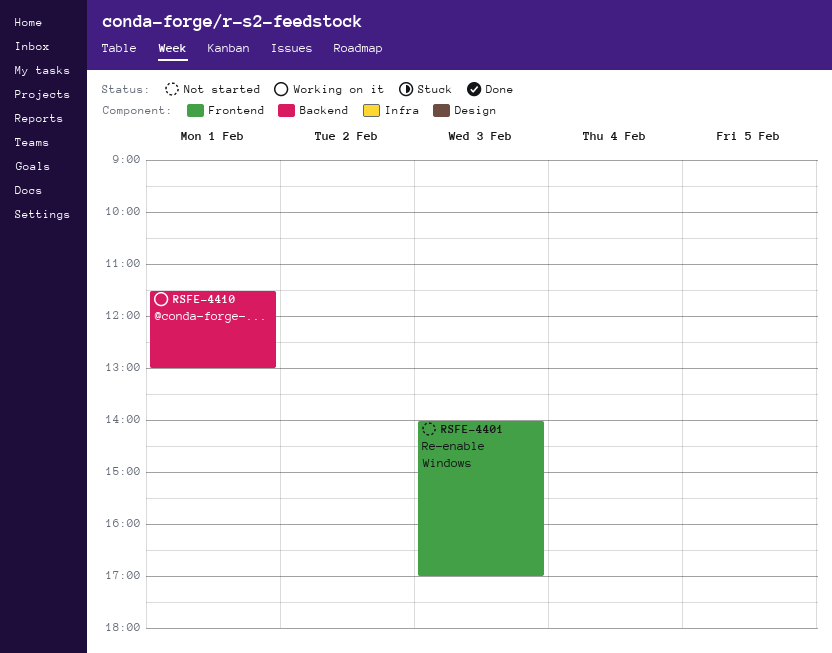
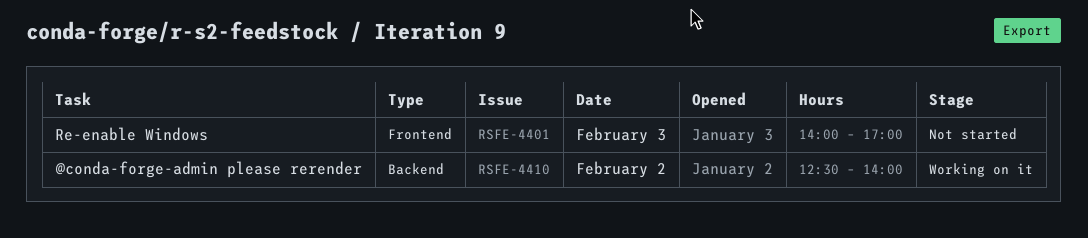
RSFE-4410, day: Feb 1 -> Feb 2
RSFE-4410, begins: 11:30 -> 12:30
RSFE-4410, ends: 13:00 -> 14:00

